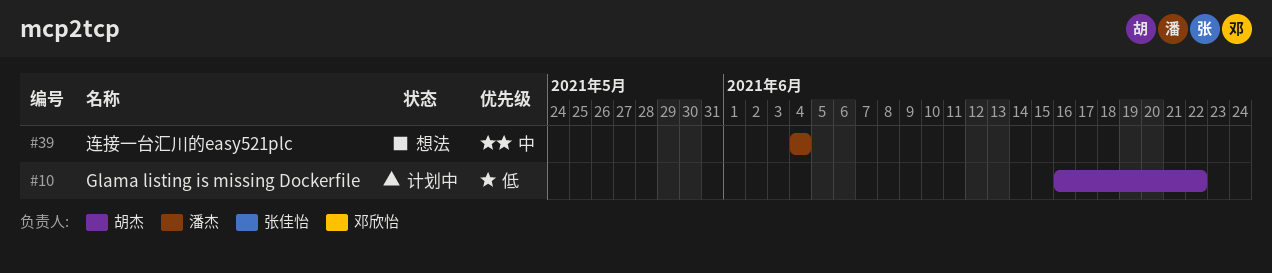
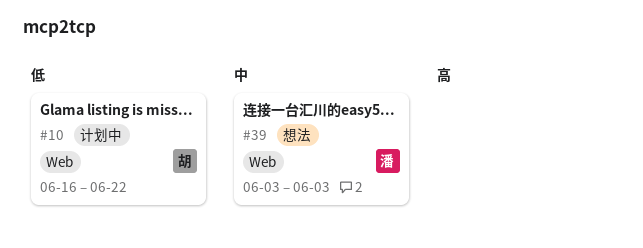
#39, start: Jun 4 -> Jun 3
#39, due: Jun 4 -> Jun 3

